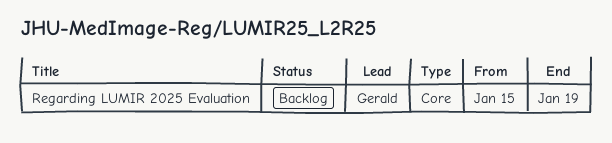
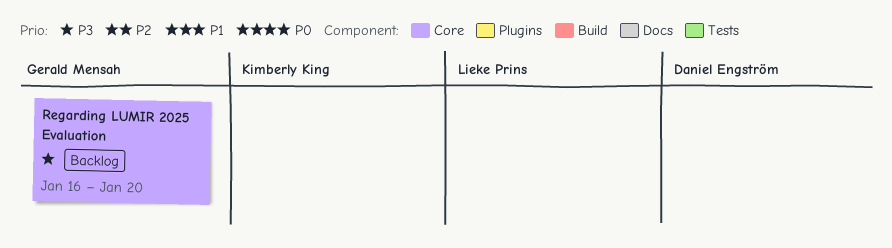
Regarding LUMIR 2025 Evaluation, start: Jan 15 -> Jan 16
Regarding LUMIR 2025 Evaluation, due: Jan 19 -> Jan 20

